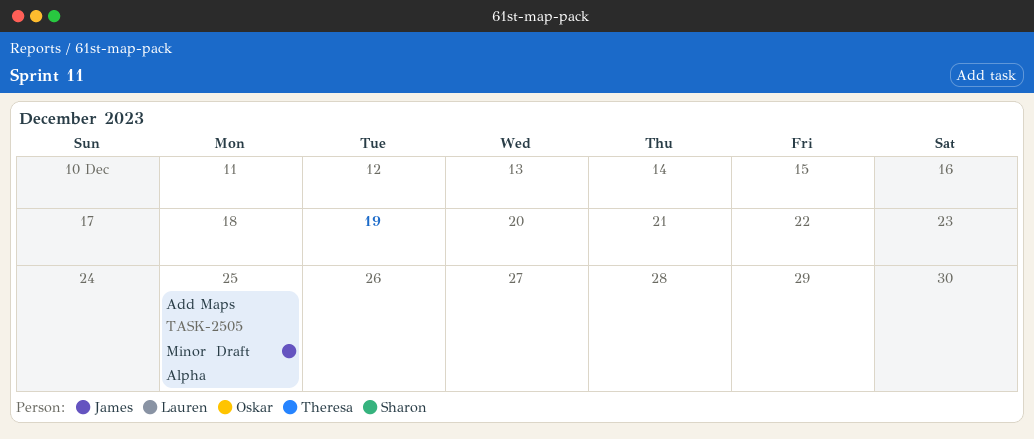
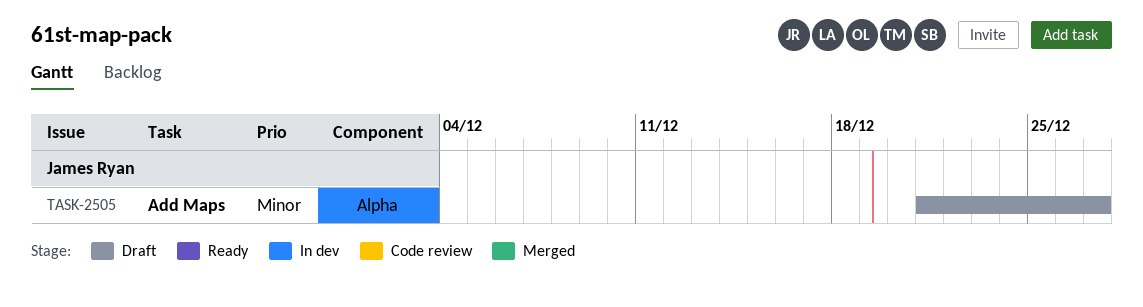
TASK-2505, due: Dec 25 -> Dec 27

